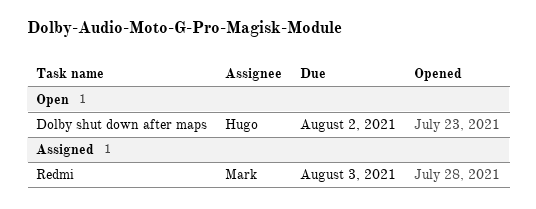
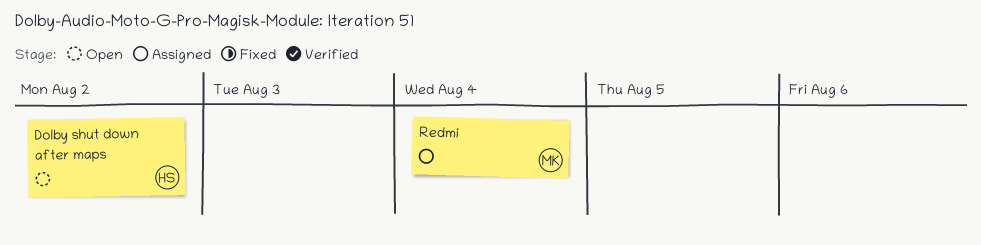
Redmi, due: Aug 3 -> Aug 4

